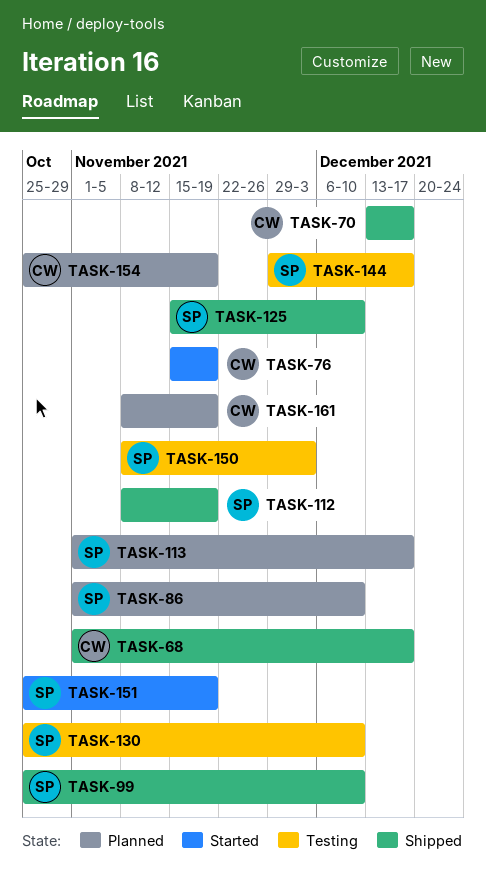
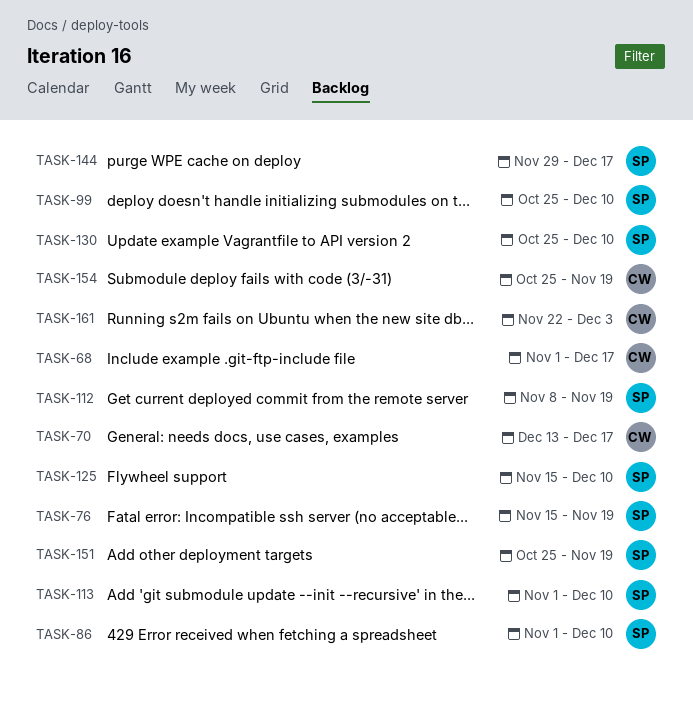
TASK-76, owner: CW -> SP
TASK-113, due: Dec 17 -> Dec 10
TASK-150: present -> none
TASK-161, start: Nov 8 -> Nov 22
TASK-161, due: Nov 19 -> Dec 3

